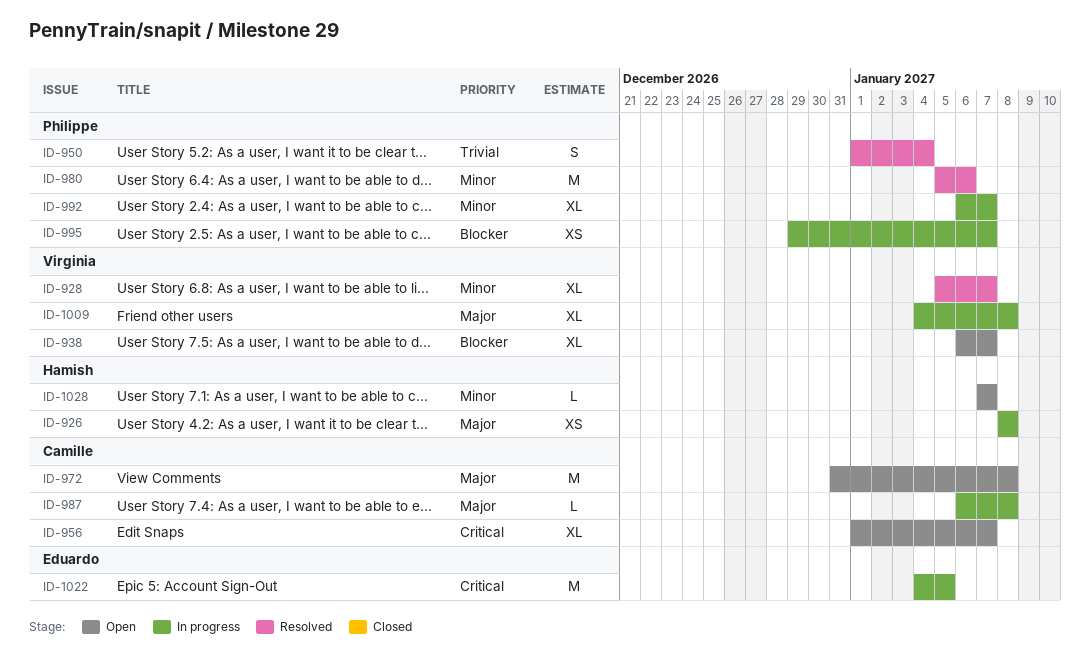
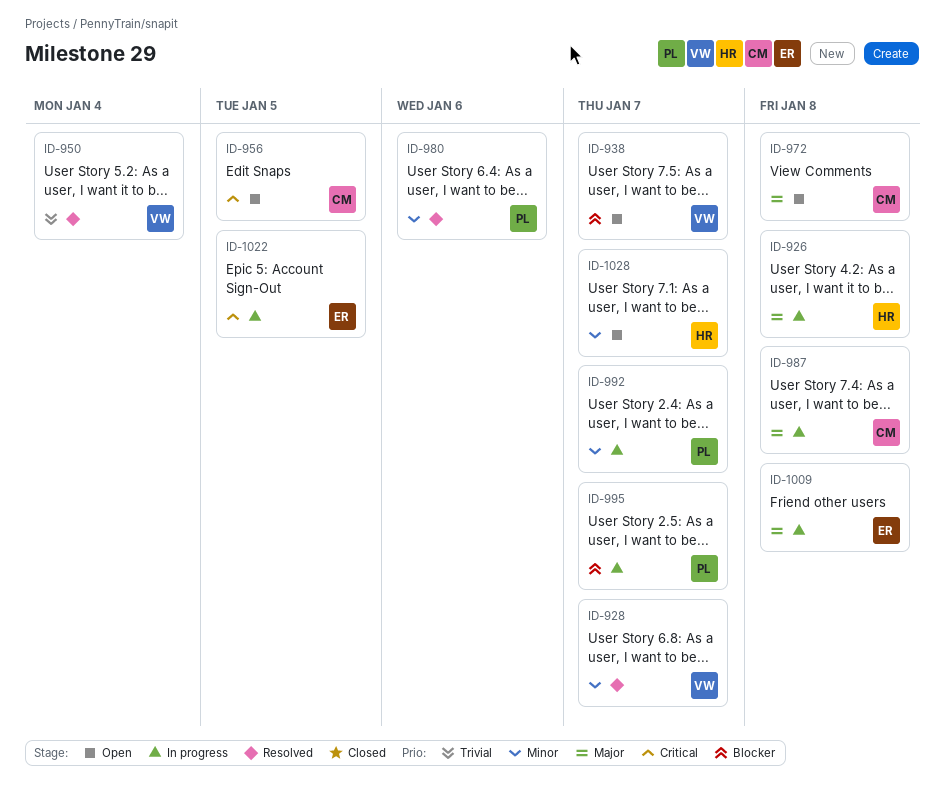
ID-950, owner: Philippe -> Virginia
ID-956, due: Jan 7 -> Jan 5
ID-1009, owner: Virginia -> Eduardo

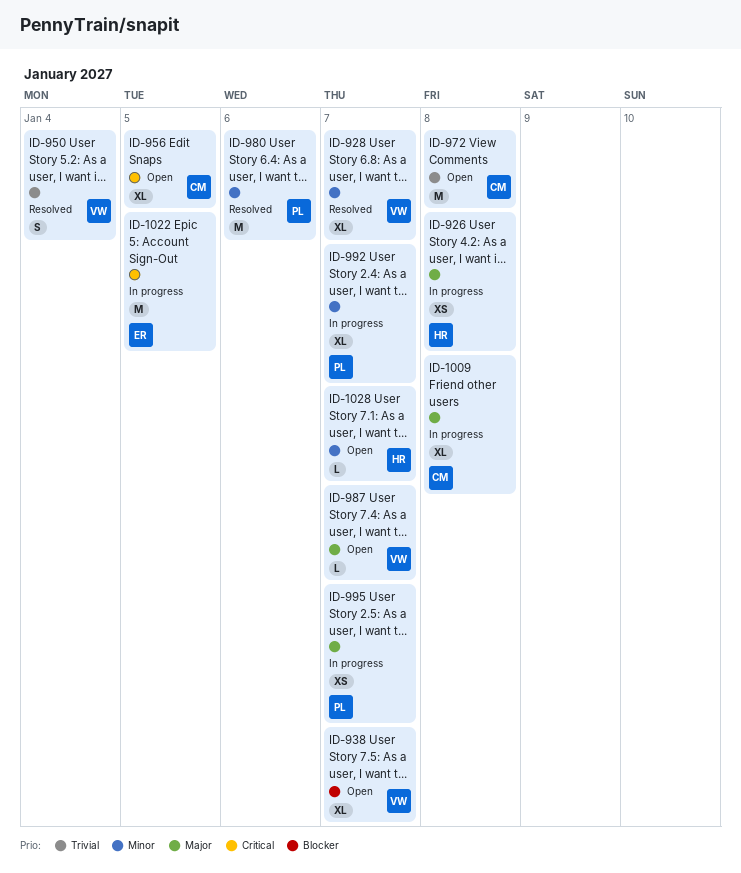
ID-972, priority: Major -> Trivial
ID-987, status: In progress -> Open
ID-987, owner: CM -> VW
ID-987, due: Jan 8 -> Jan 7
ID-995, priority: Blocker -> Major
ID-1009, owner: ER -> CM

